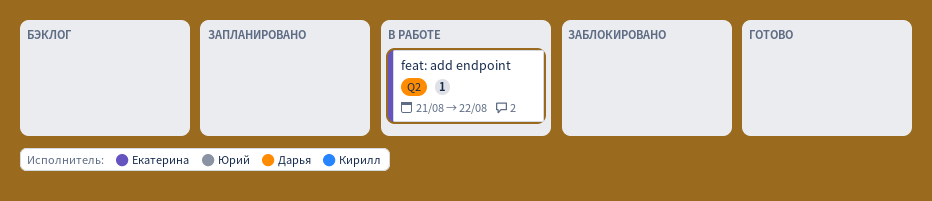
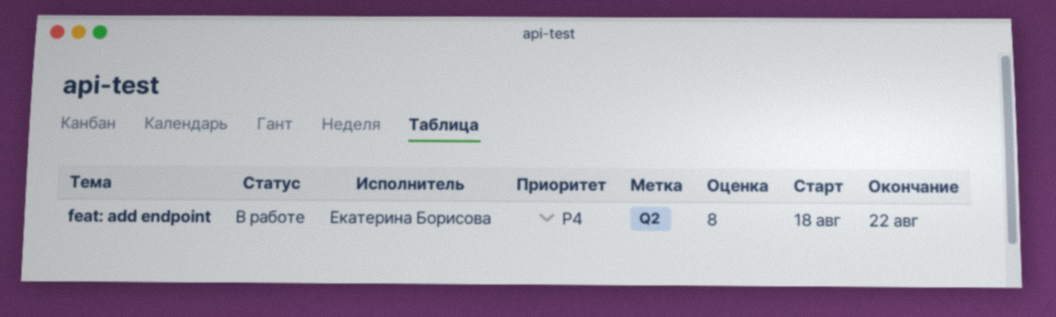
feat: add endpoint, estimate: 1 -> 8
feat: add endpoint, start: Aug 21 -> Aug 18

